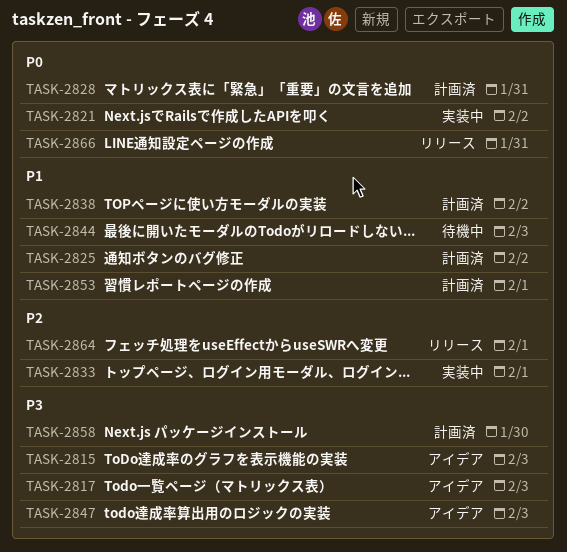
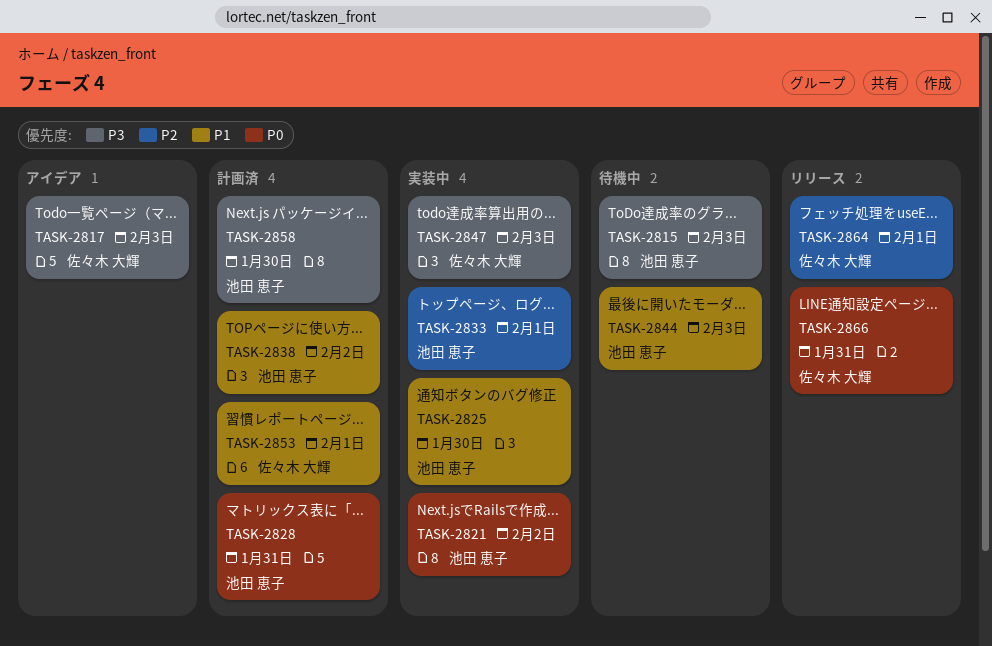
TASK-2815, status: アイデア -> 待機中
TASK-2825, status: 計画済 -> 実装中
TASK-2825, due: Feb 2 -> Jan 30
TASK-2847, status: アイデア -> 実装中

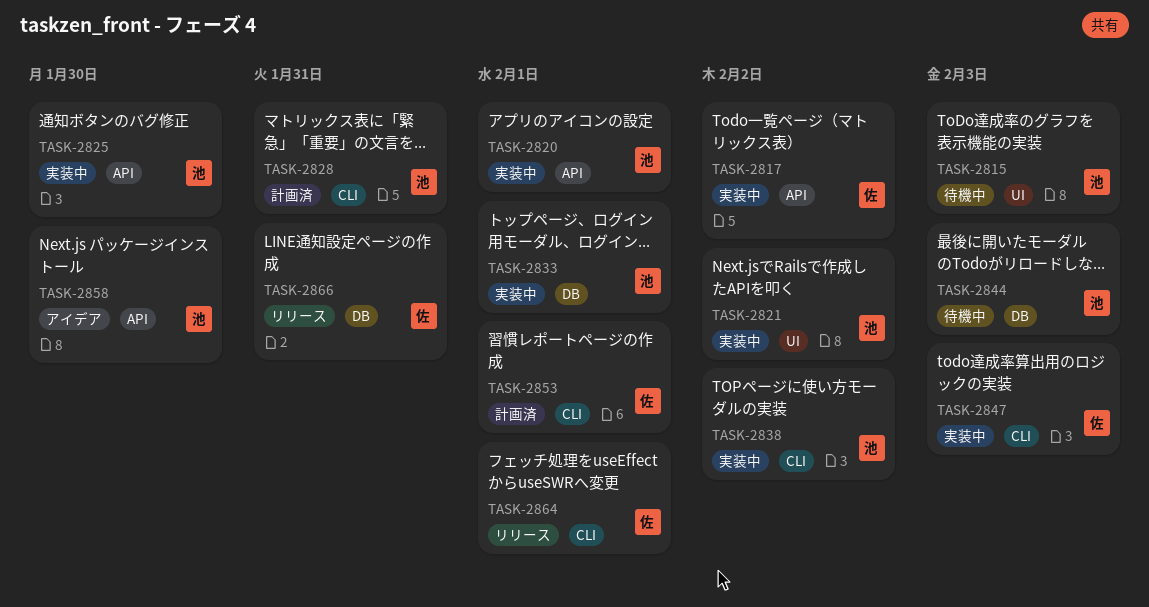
TASK-2817, status: アイデア -> 実装中
TASK-2817, due: Feb 3 -> Feb 2
TASK-2820: none -> present
TASK-2838, status: 計画済 -> 実装中
TASK-2858, status: 計画済 -> アイデア

